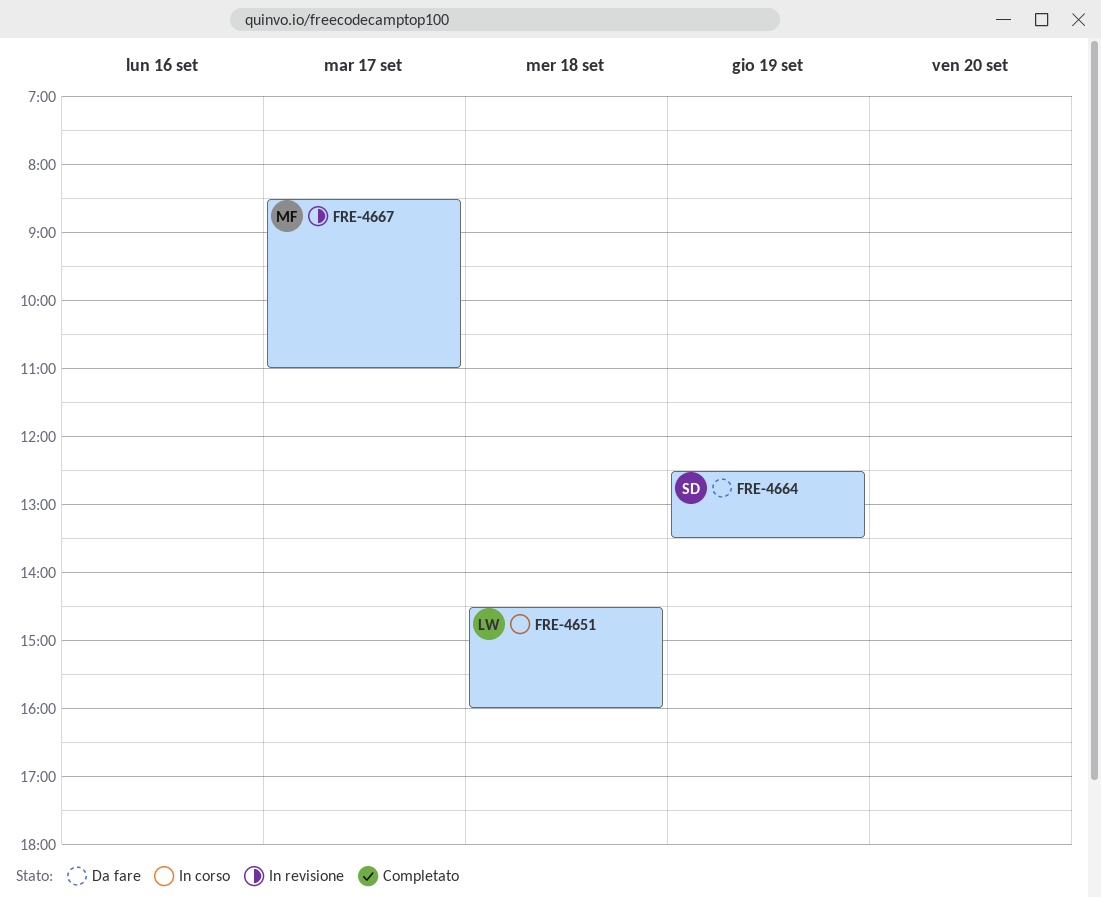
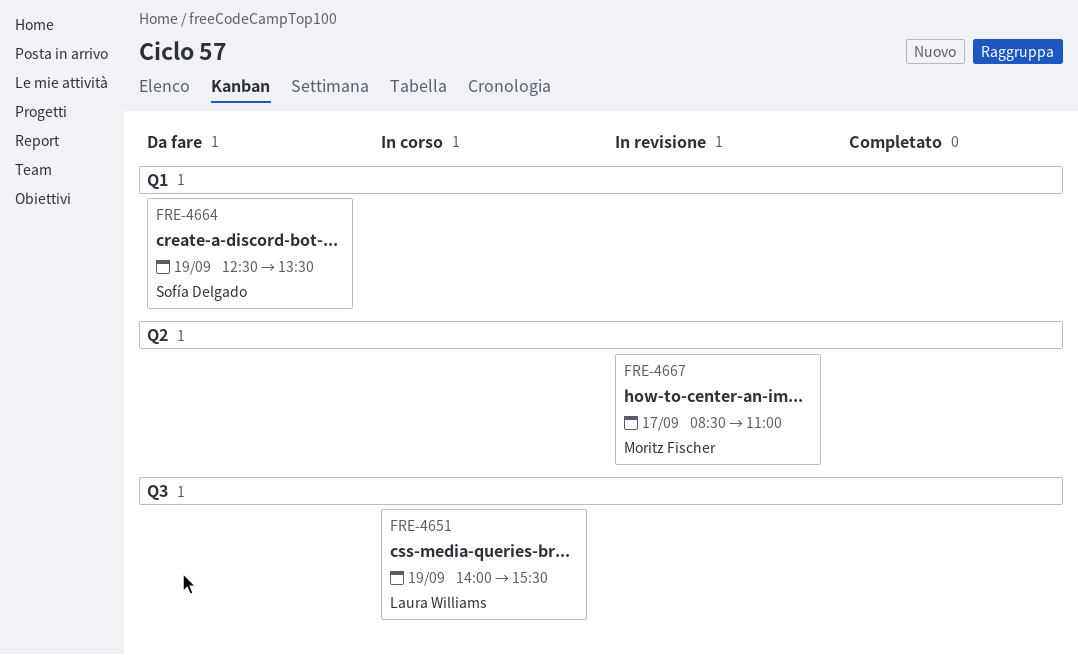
FRE-4651, day: Sep 18 -> Sep 19
FRE-4651, begins: 14:30 -> 14:00
FRE-4651, ends: 16:00 -> 15:30

